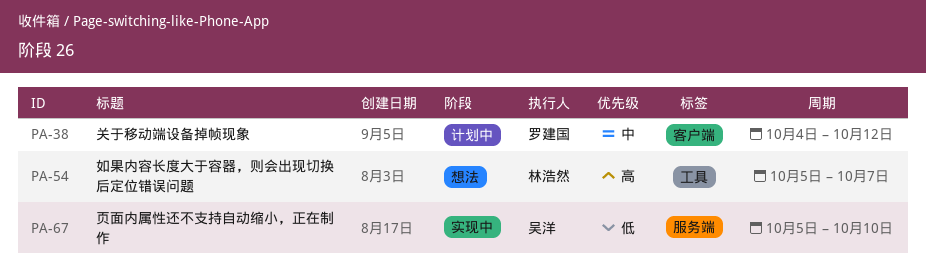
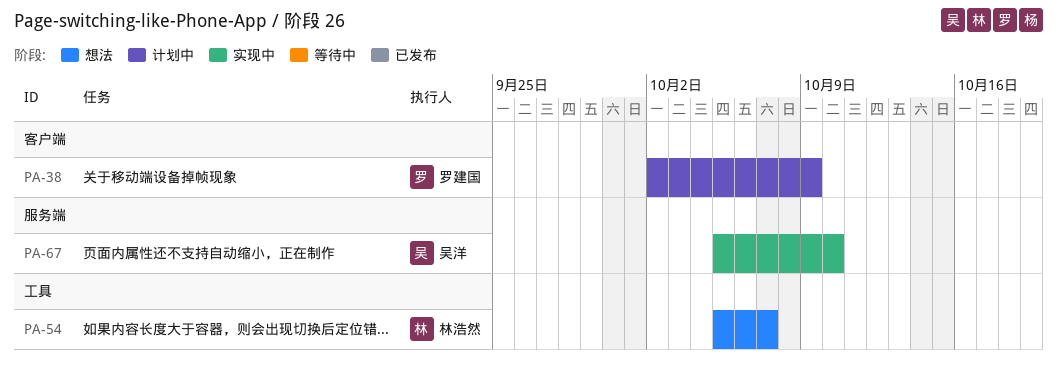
PA-38, start: Oct 4 -> Oct 2
PA-38, due: Oct 12 -> Oct 9

